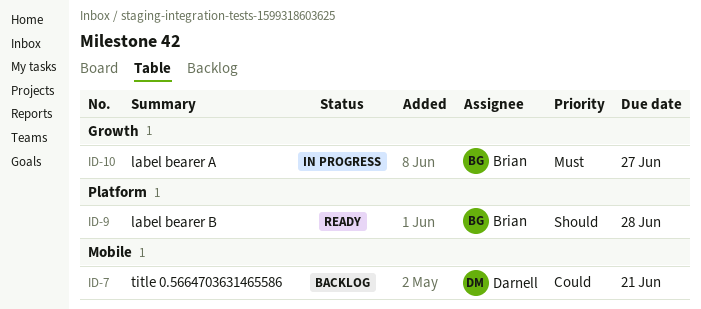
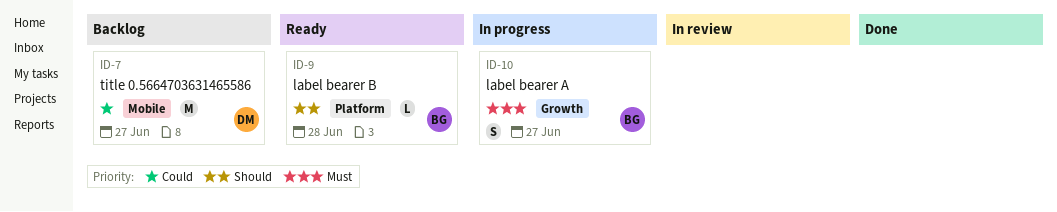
ID-7, due: Jun 21 -> Jun 27

